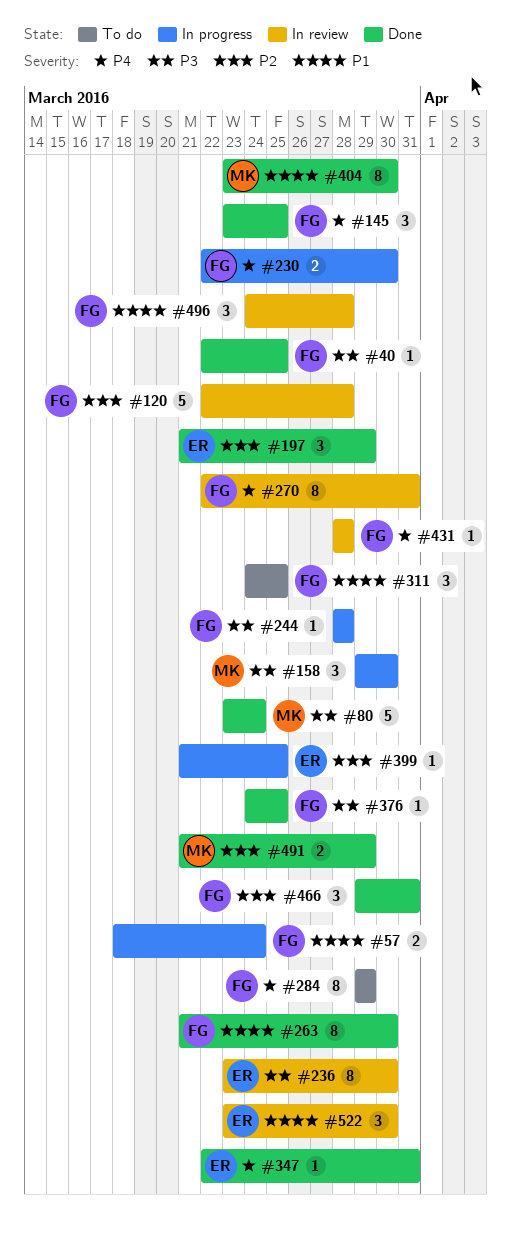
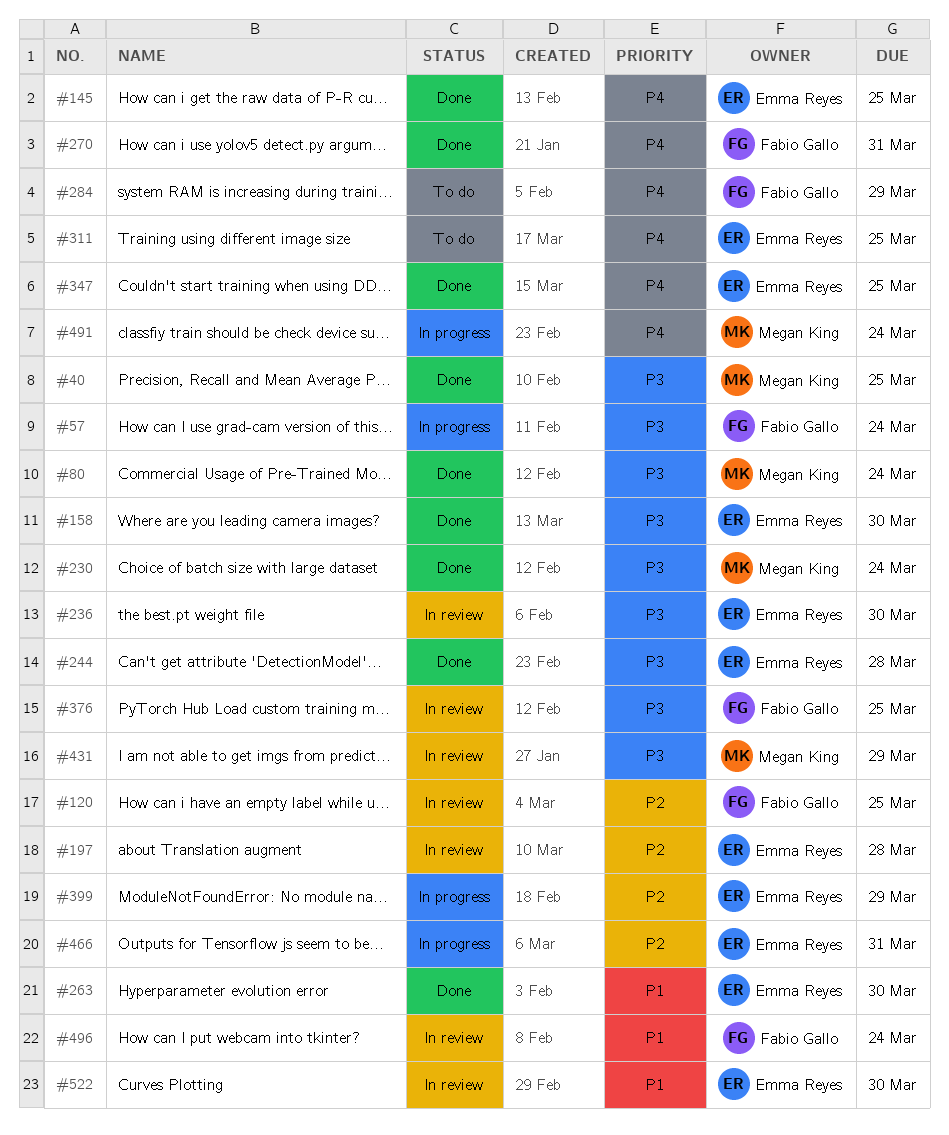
#40, owner: Fabio Gallo -> Megan King
#57, priority: P1 -> P3
#120, due: Mar 28 -> Mar 25
#145, owner: Fabio Gallo -> Emma Reyes
#158, status: In progress -> Done
#158, owner: Megan King -> Emma Reyes
#197, status: Done -> In review
#197, due: Mar 29 -> Mar 28
#230, status: In progress -> Done
#230, owner: Fabio Gallo -> Megan King
#230, priority: P4 -> P3
#230, due: Mar 30 -> Mar 24
#244, status: In progress -> Done
#244, owner: Fabio Gallo -> Emma Reyes
#263, owner: Fabio Gallo -> Emma Reyes
#270, status: In review -> Done
#311, owner: Fabio Gallo -> Emma Reyes
#311, priority: P1 -> P4
#347, due: Mar 31 -> Mar 25
#376, status: Done -> In review
#399, due: Mar 25 -> Mar 29
#404: present -> none
#431, owner: Fabio Gallo -> Megan King
#431, priority: P4 -> P3
#431, due: Mar 28 -> Mar 29
#466, status: Done -> In progress
#466, owner: Fabio Gallo -> Emma Reyes
#491, status: Done -> In progress
#491, priority: P2 -> P4
#491, due: Mar 29 -> Mar 24
#496, due: Mar 28 -> Mar 24

